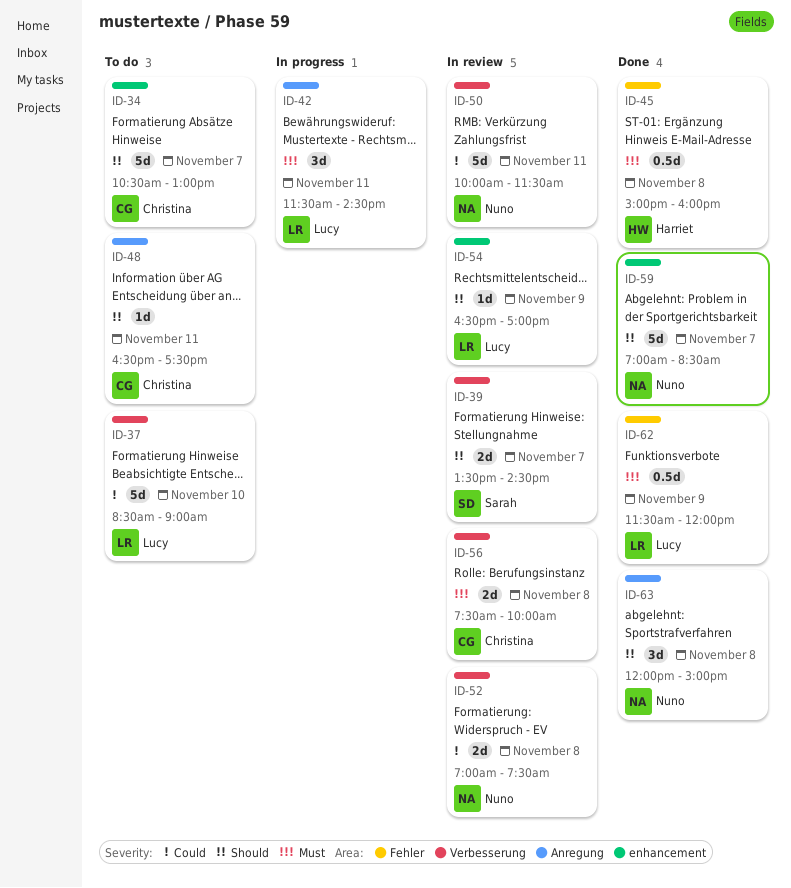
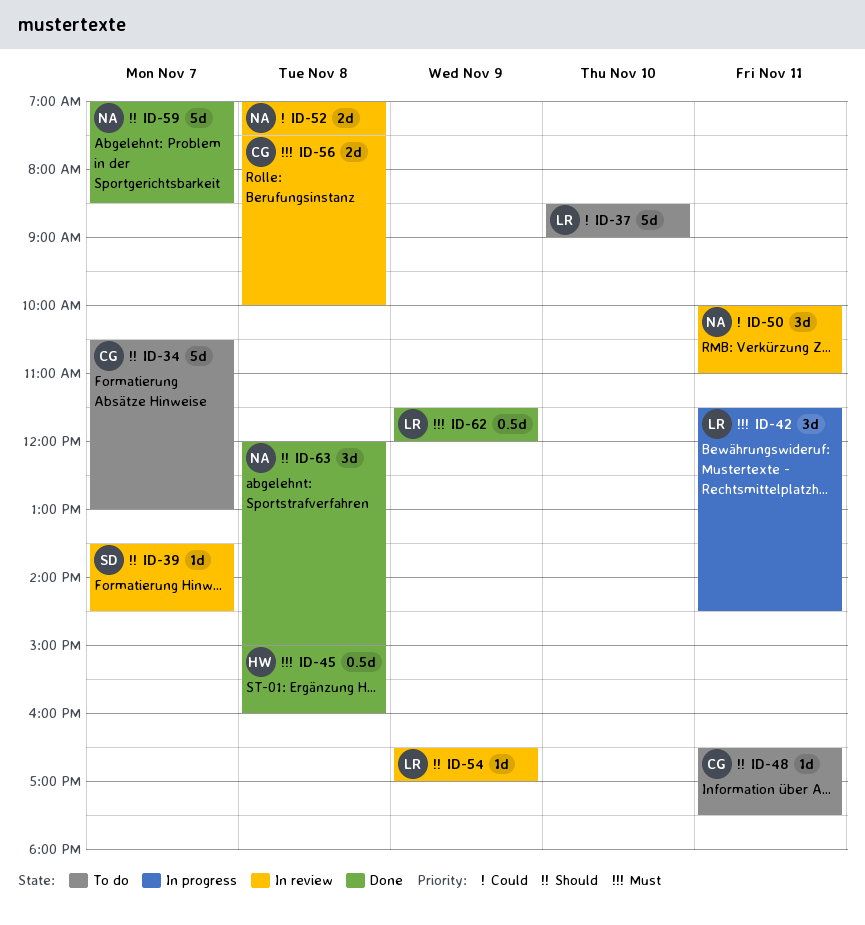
ID-39, estimate: 2d -> 1d
ID-50, estimate: 5d -> 3d
ID-50, ends: 11:30 -> 11:00

